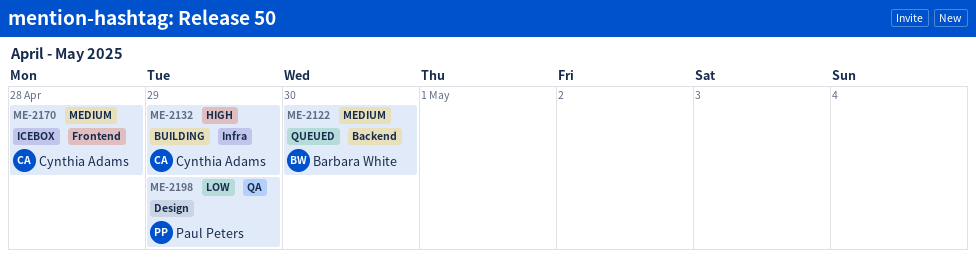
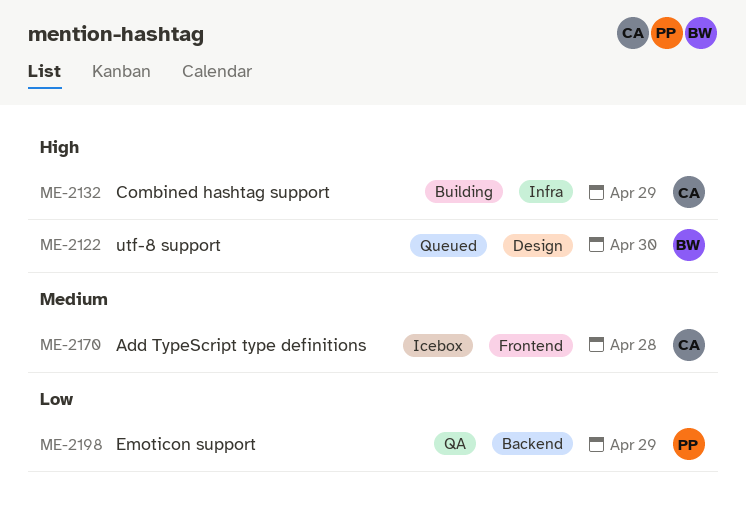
ME-2122, priority: Medium -> High
ME-2122, label: Backend -> Design
ME-2198, label: Design -> Backend

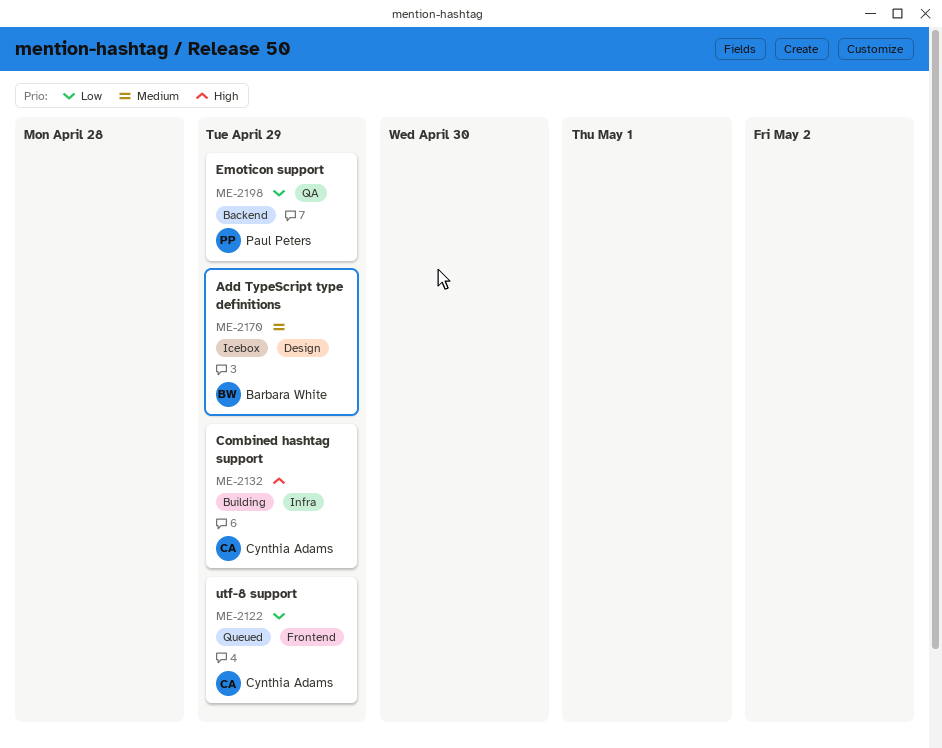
ME-2122, owner: Barbara White -> Cynthia Adams
ME-2122, priority: High -> Low
ME-2122, label: Design -> Frontend
ME-2122, due: Apr 30 -> Apr 29
ME-2170, owner: Cynthia Adams -> Barbara White
ME-2170, label: Frontend -> Design
ME-2170, due: Apr 28 -> Apr 29

